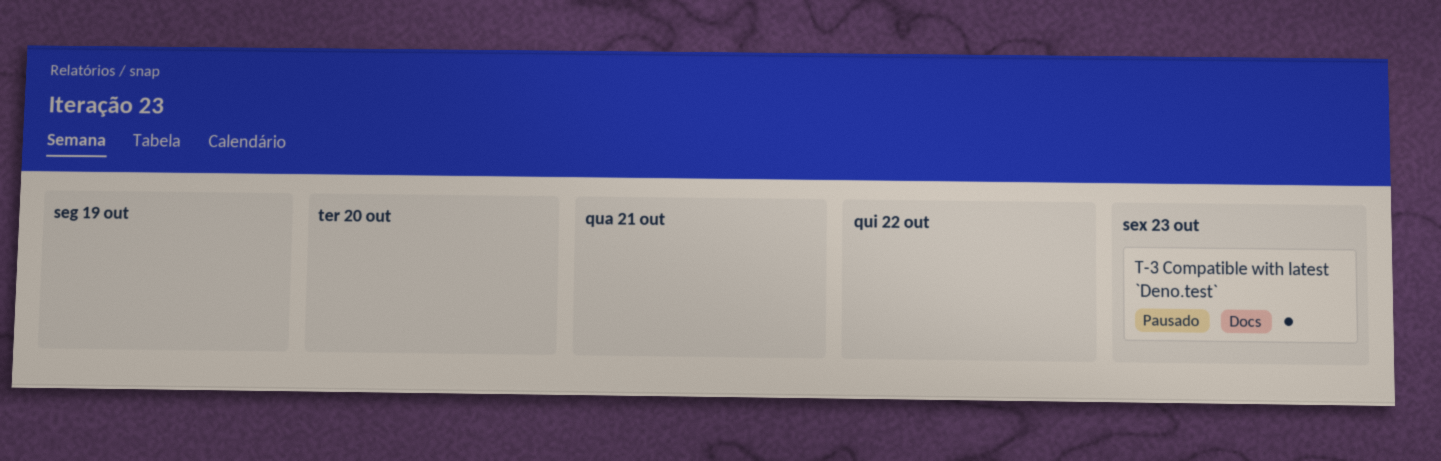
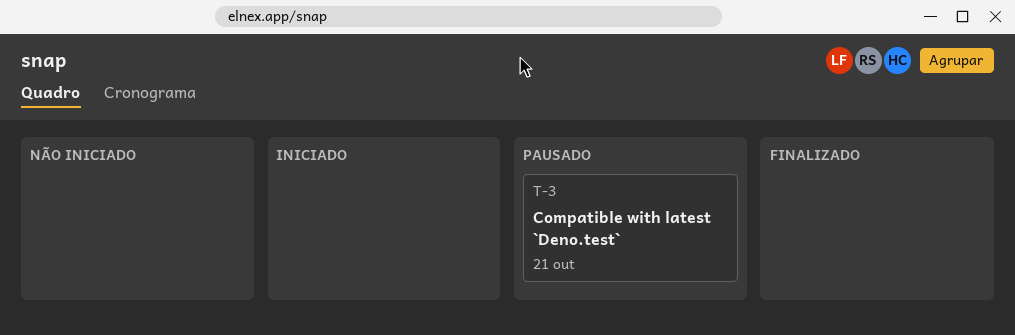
T-3, due: Oct 23 -> Oct 21

